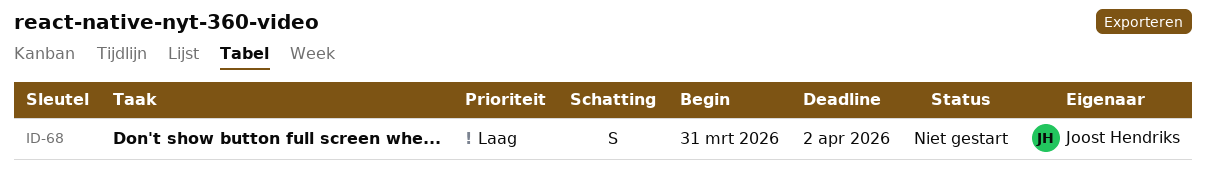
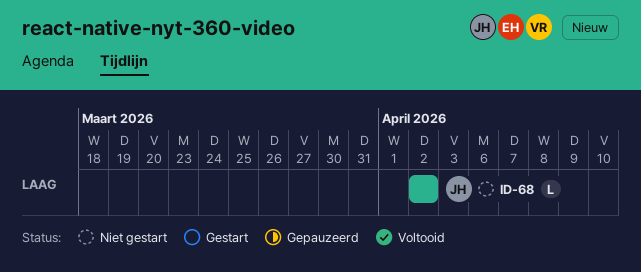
ID-68, estimate: S -> L
ID-68, start: Mar 31 -> Apr 2

